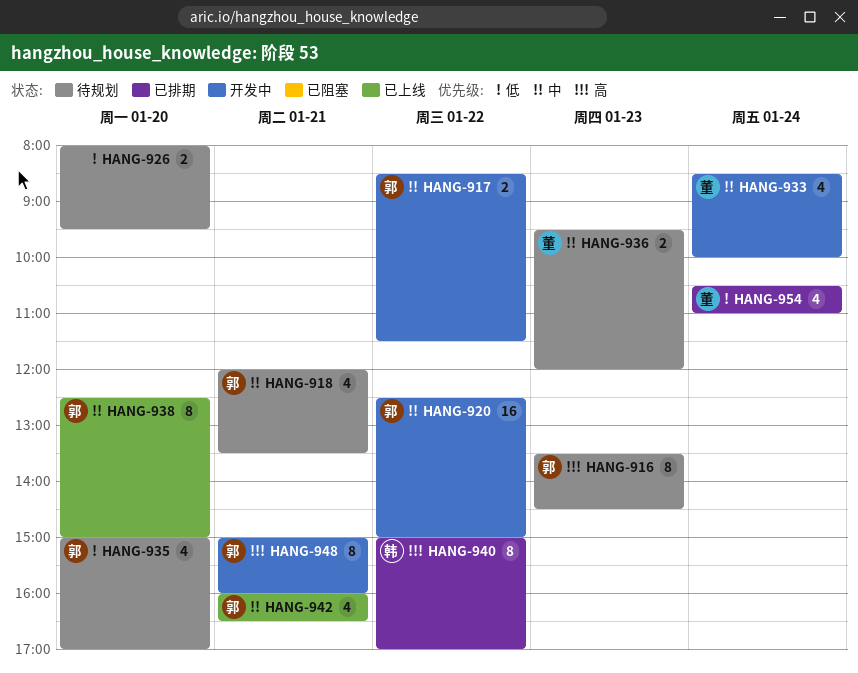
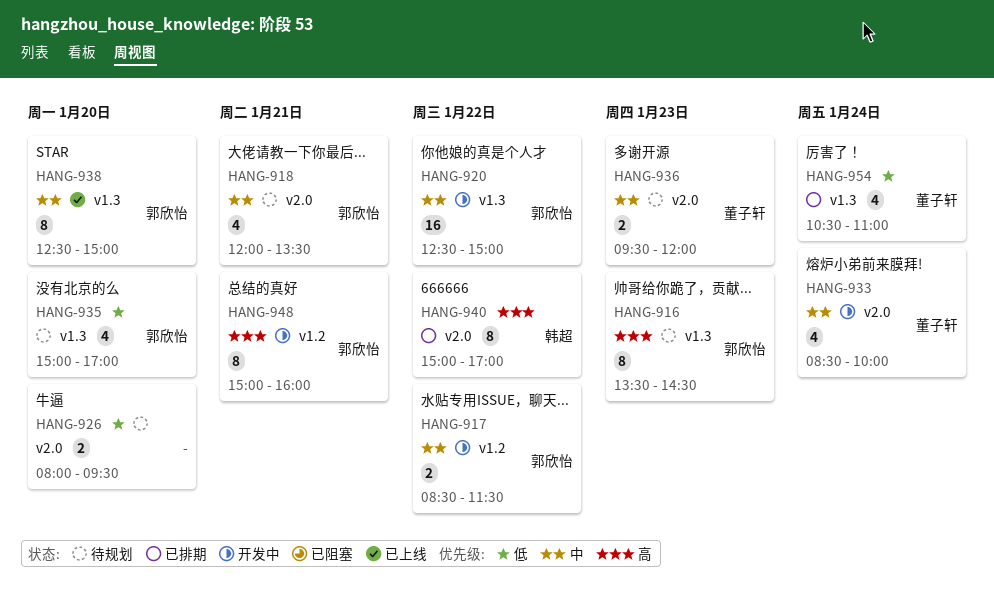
HANG-942: present -> none

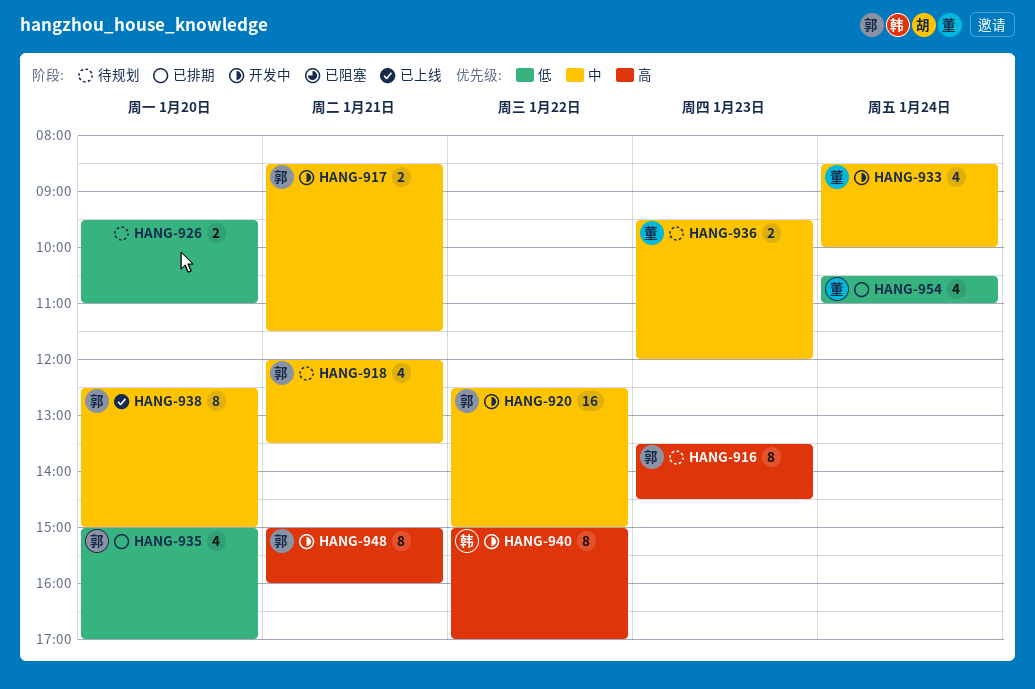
HANG-917, day: Jan 22 -> Jan 21
HANG-926, begins: 08:00 -> 09:30
HANG-926, ends: 09:30 -> 11:00
HANG-935, status: 待规划 -> 已排期
HANG-940, status: 已排期 -> 开发中

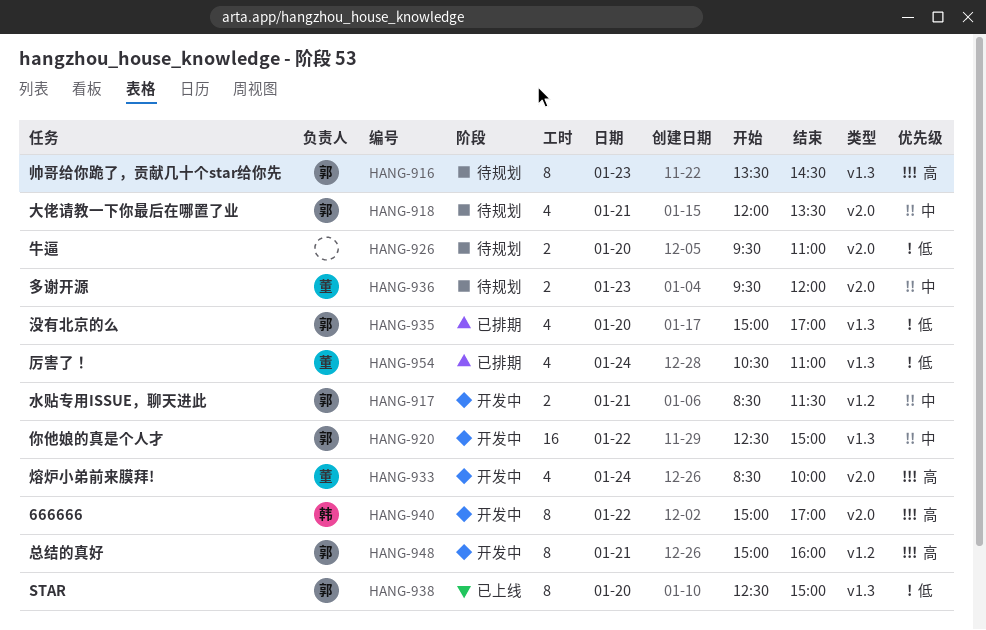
HANG-933, priority: 中 -> 高
HANG-938, priority: 中 -> 低

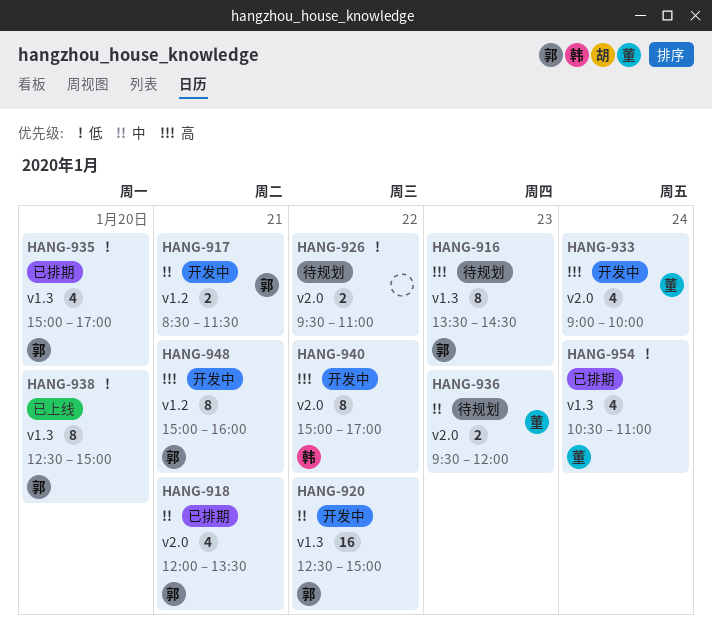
HANG-918, status: 待规划 -> 已排期
HANG-926, day: Jan 20 -> Jan 22
HANG-933, begins: 08:30 -> 09:00

